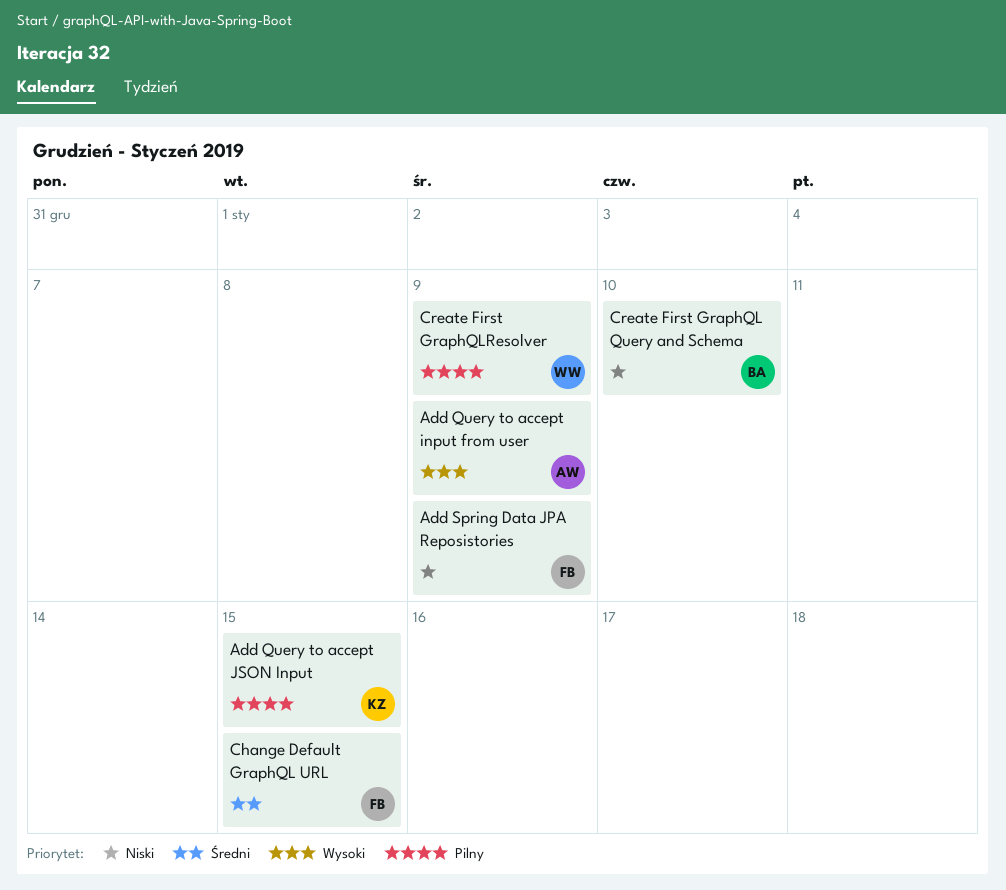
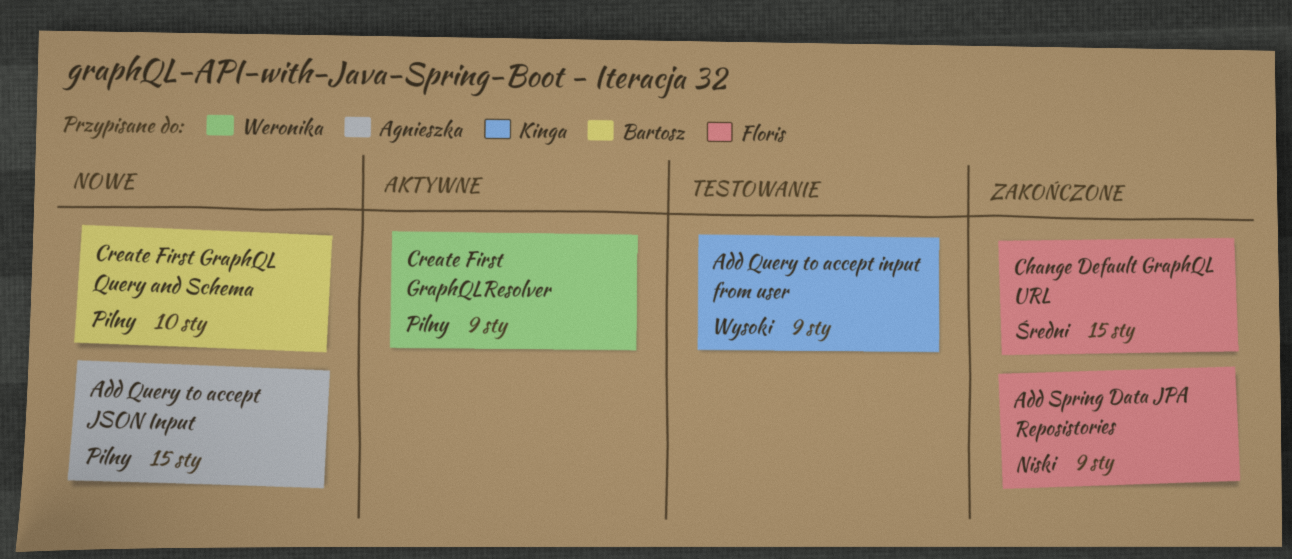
Add Query to accept input from user, owner: Agnieszka -> Kinga
Add Query to accept JSON Input, owner: Kinga -> Agnieszka
Create First GraphQL Query and Schema, priority: Niski -> Pilny

